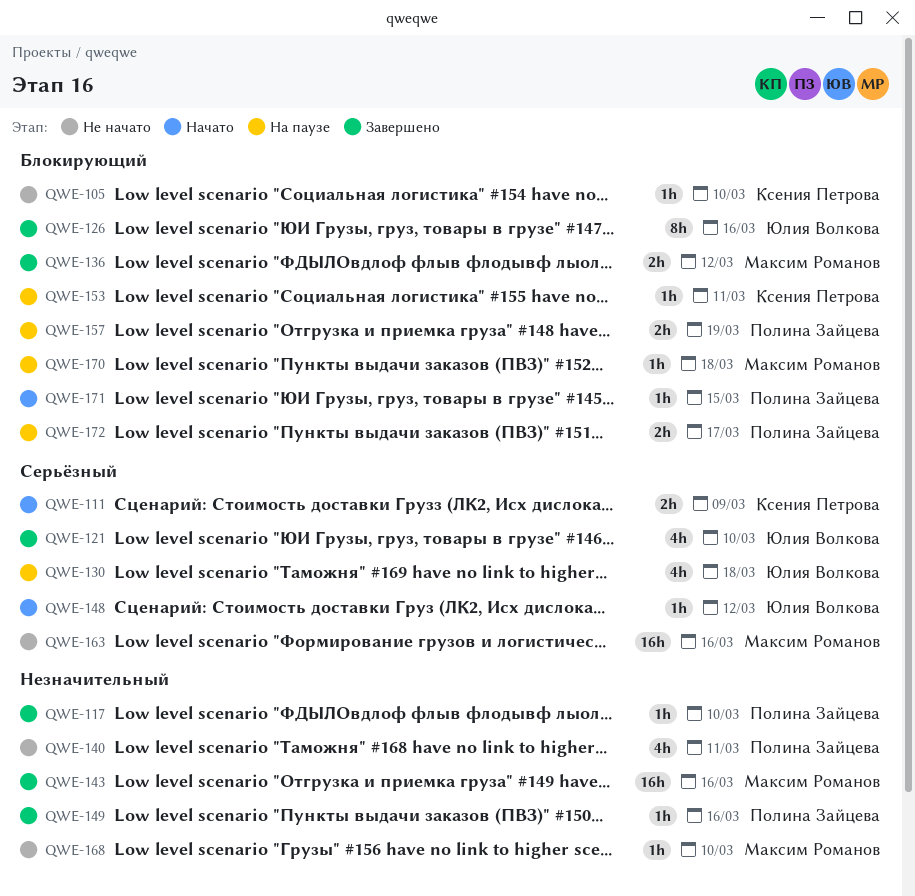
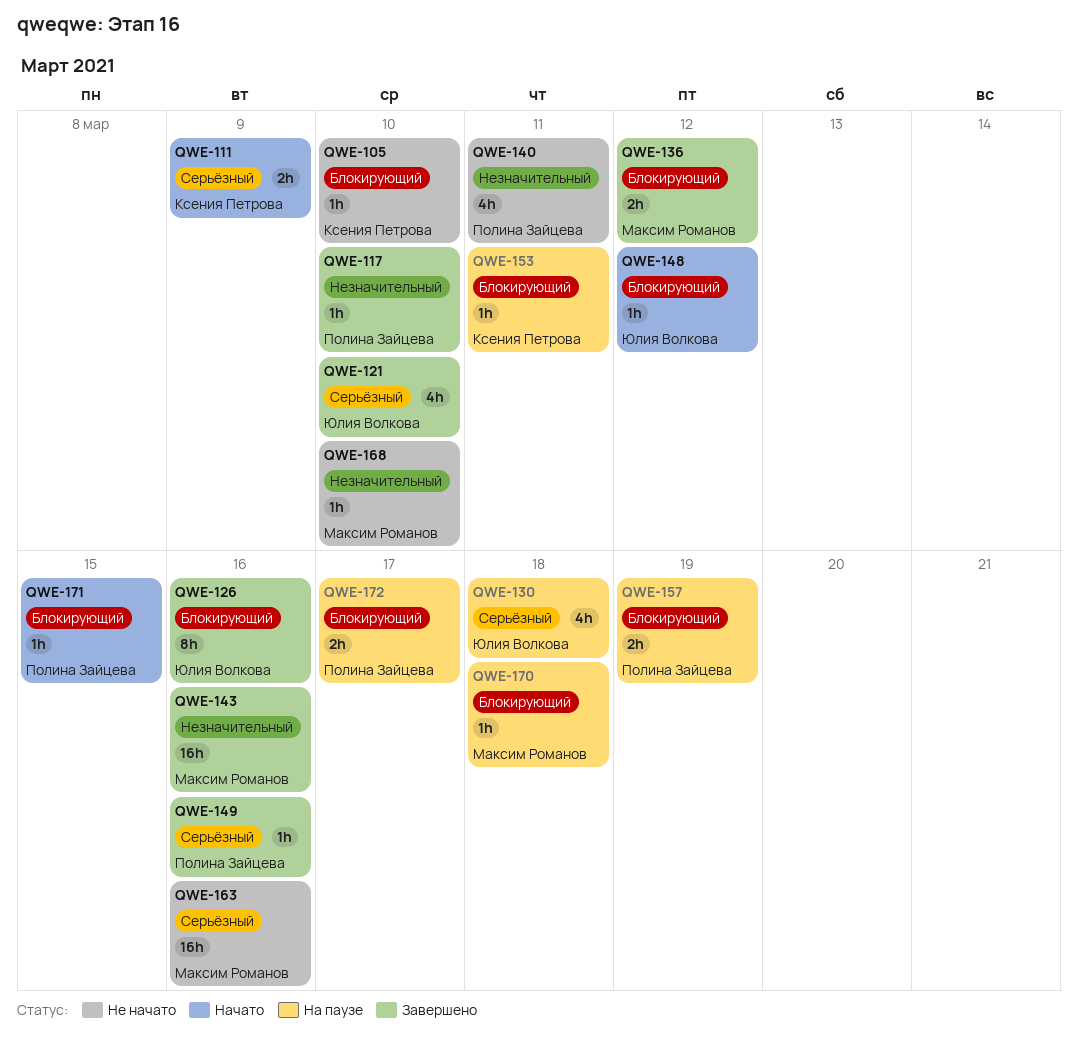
QWE-148, priority: Серьёзный -> Блокирующий
QWE-149, priority: Незначительный -> Серьёзный

